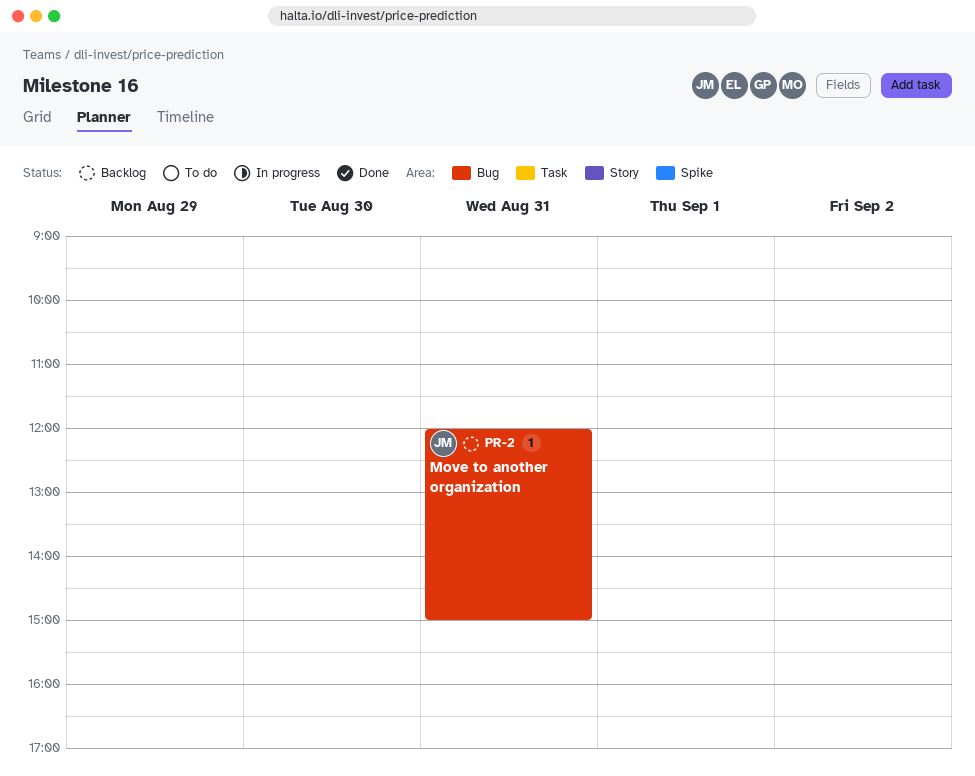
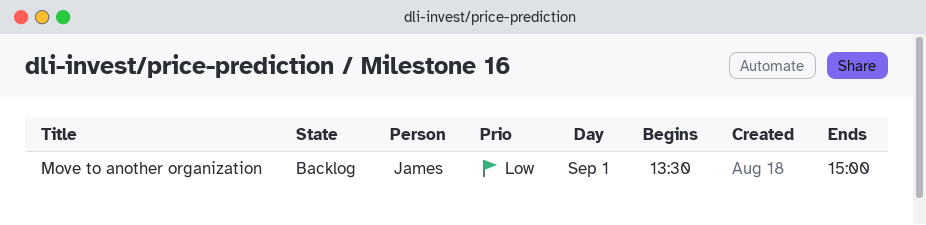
Move to another organization, day: Aug 31 -> Sep 1
Move to another organization, begins: 12:00 -> 13:30

